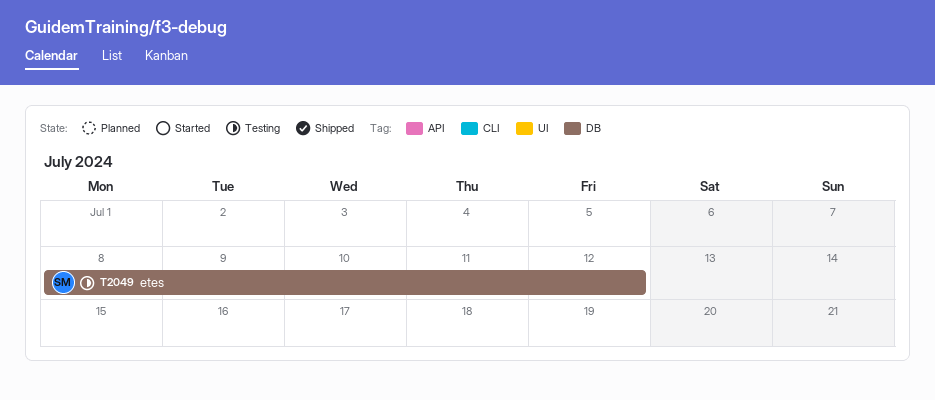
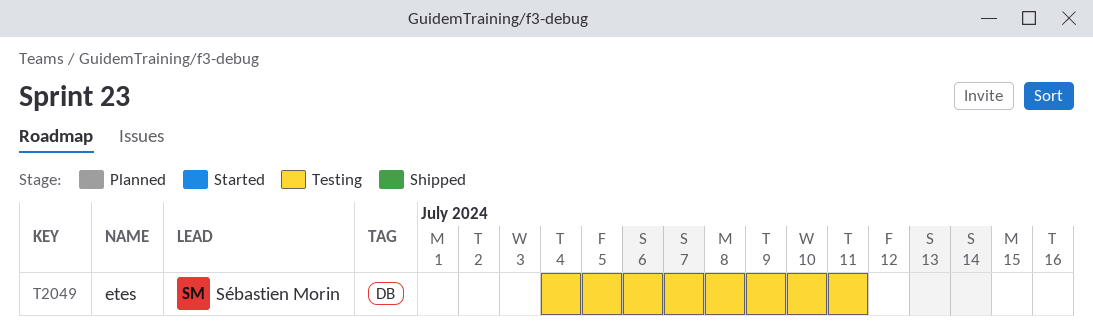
T2049, start: Jul 8 -> Jul 4
T2049, due: Jul 12 -> Jul 11

